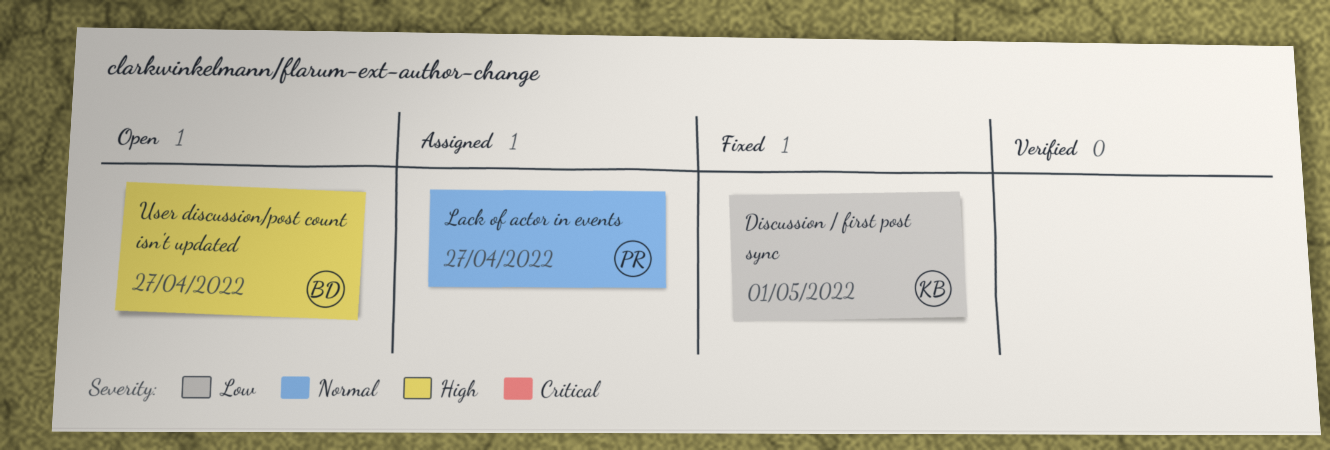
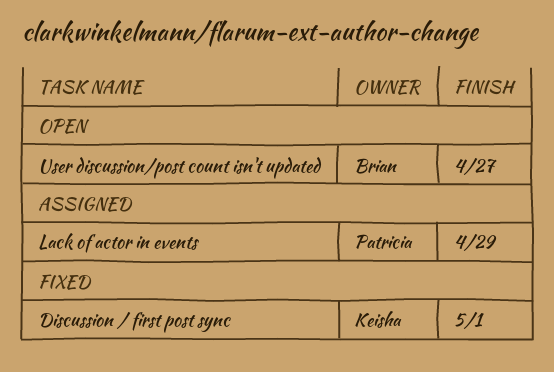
Lack of actor in events, due: Apr 27 -> Apr 29

